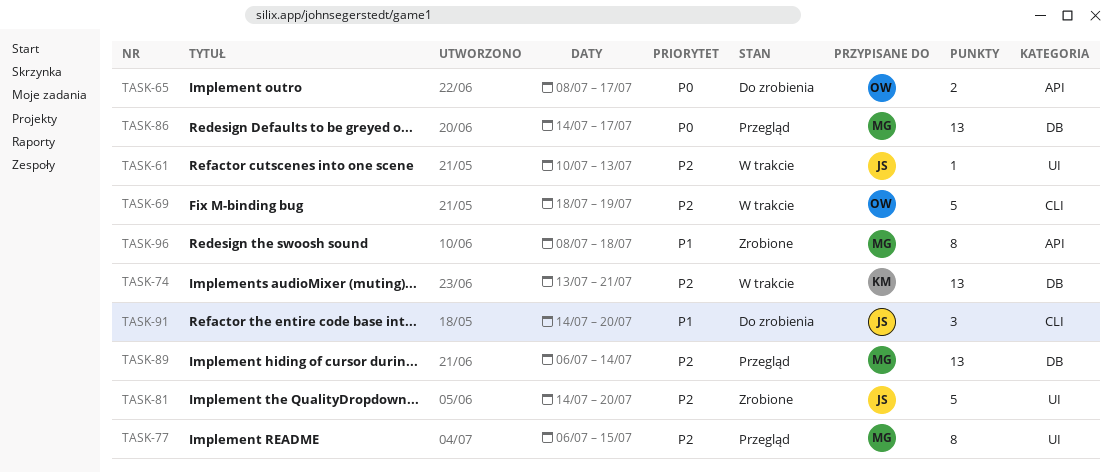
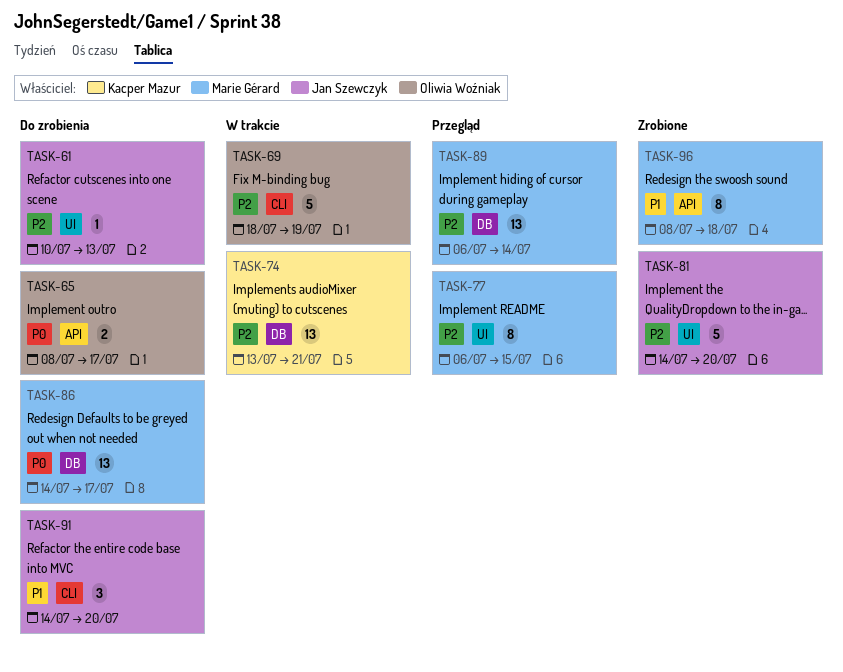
TASK-61, status: W trakcie -> Do zrobienia
TASK-86, status: Przegląd -> Do zrobienia

